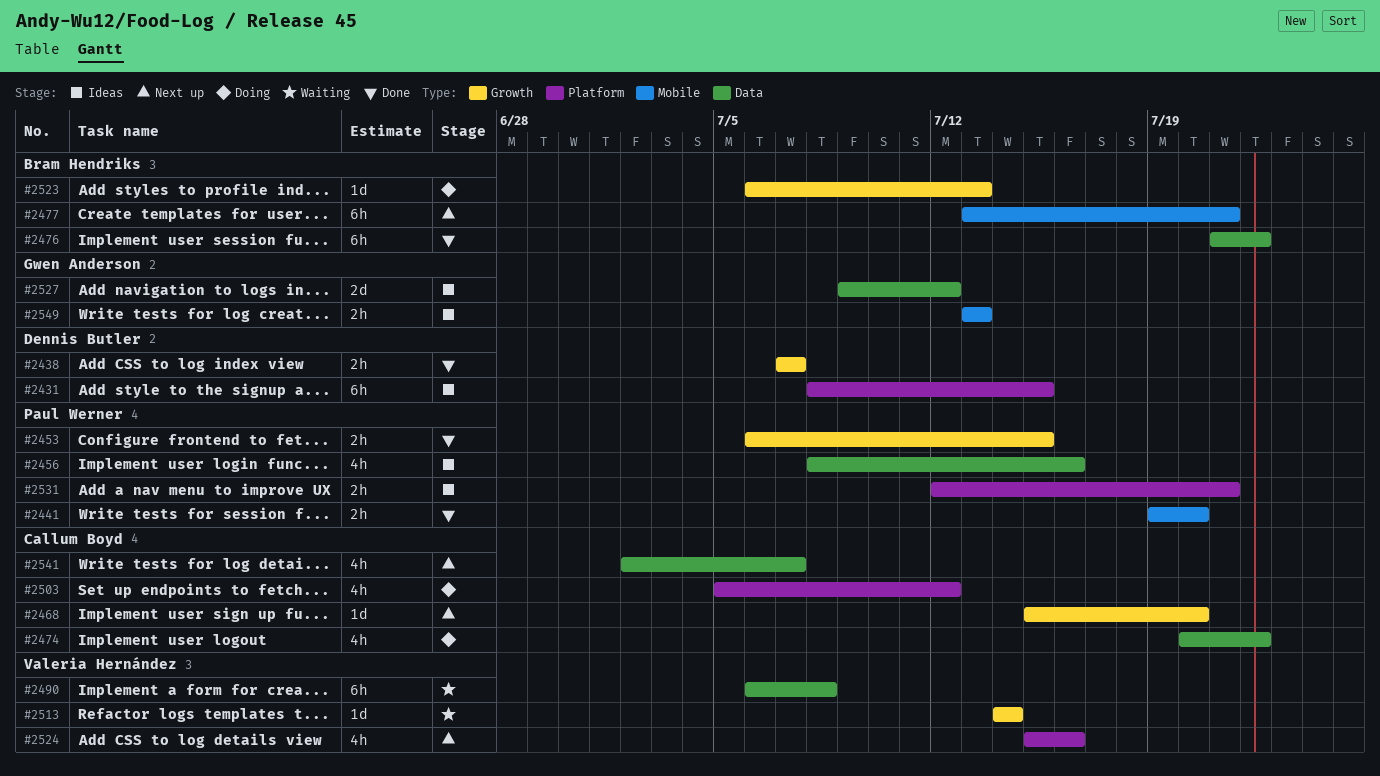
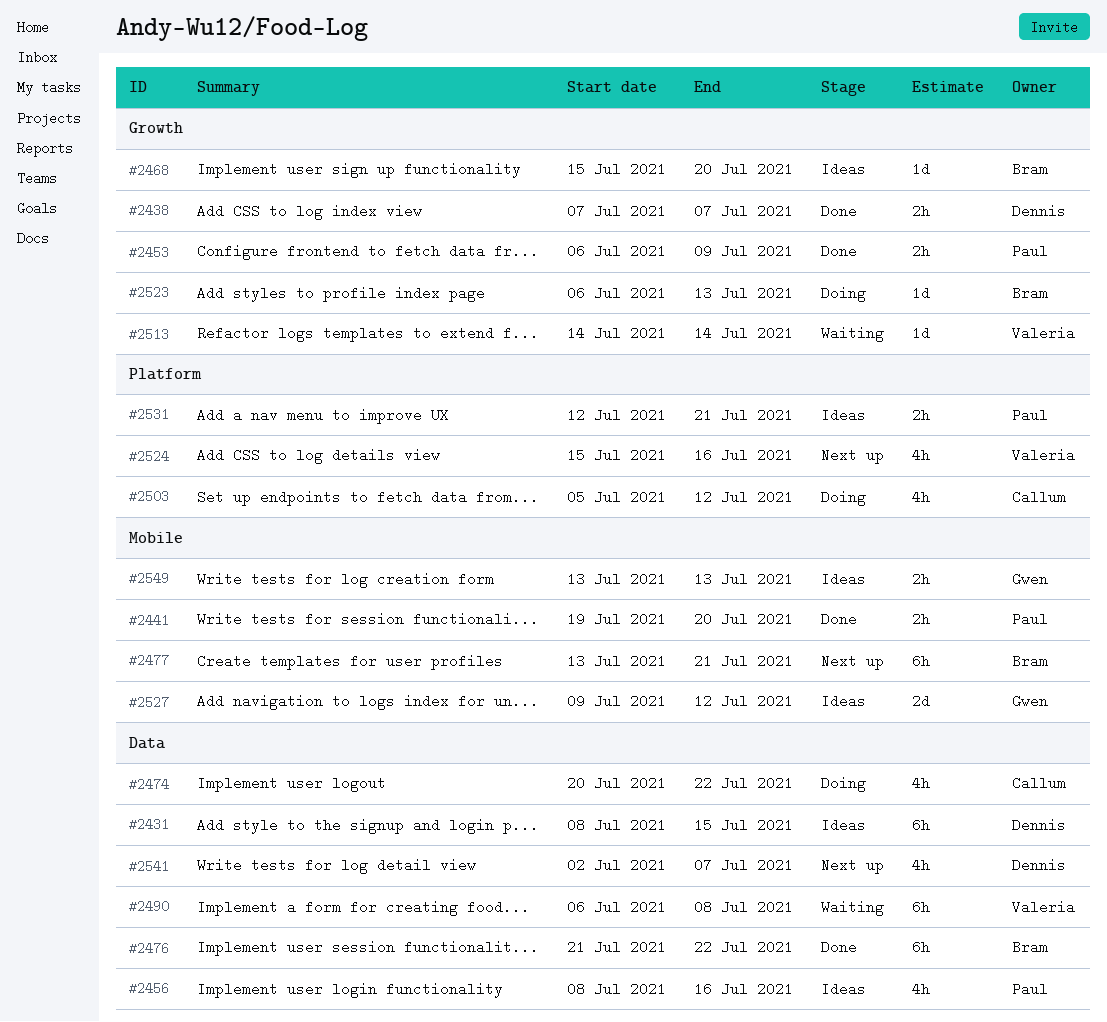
#2431, label: Platform -> Data
#2453, due: Jul 15 -> Jul 9
#2468, status: Next up -> Ideas
#2468, owner: Callum Boyd -> Bram Hendriks
#2527, label: Data -> Mobile
#2541, owner: Callum Boyd -> Dennis Butler

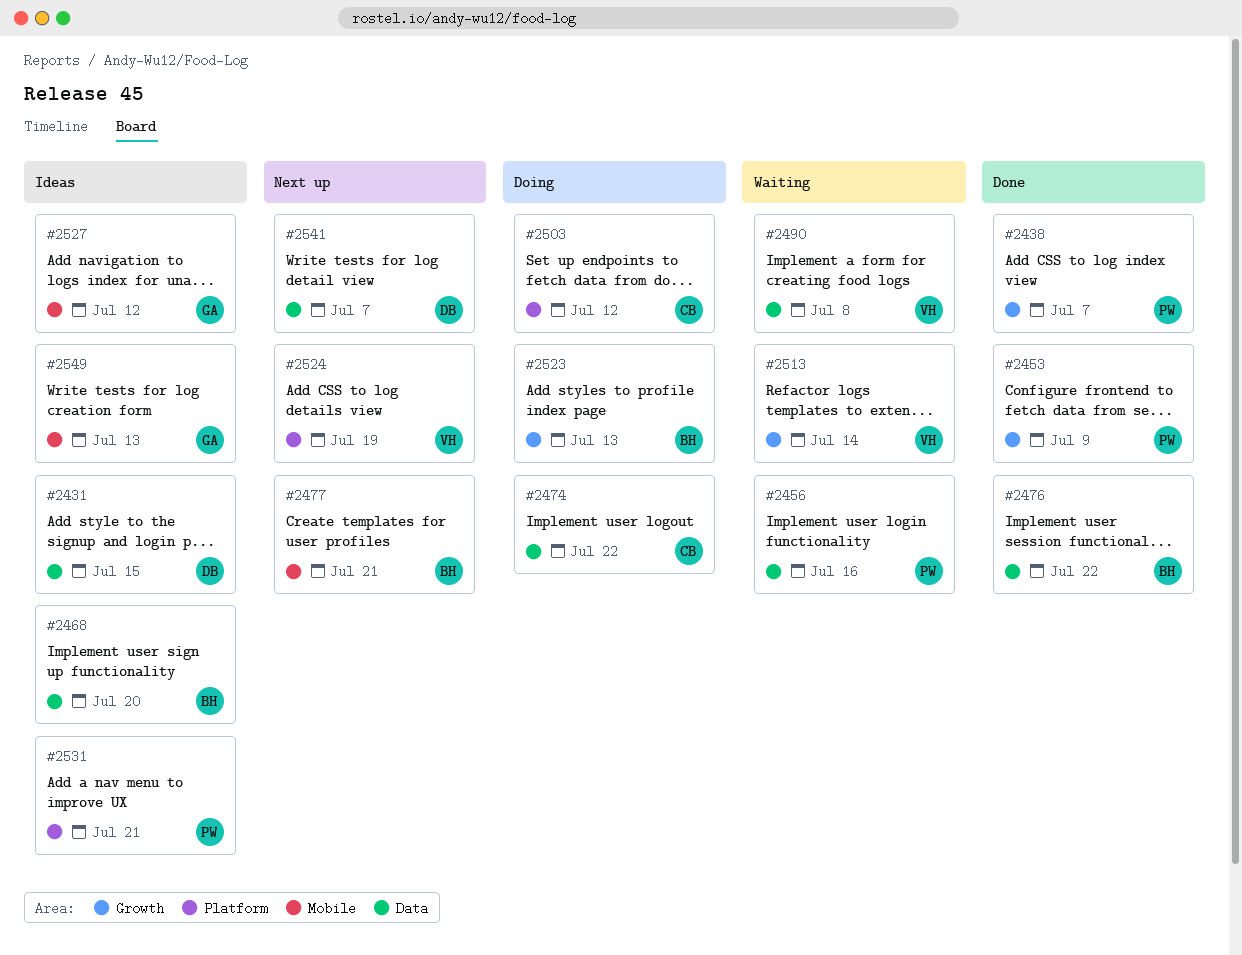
#2438, owner: Dennis -> Paul
#2441: present -> none
#2456, status: Ideas -> Waiting
#2468, label: Growth -> Data
#2524, due: Jul 16 -> Jul 19

